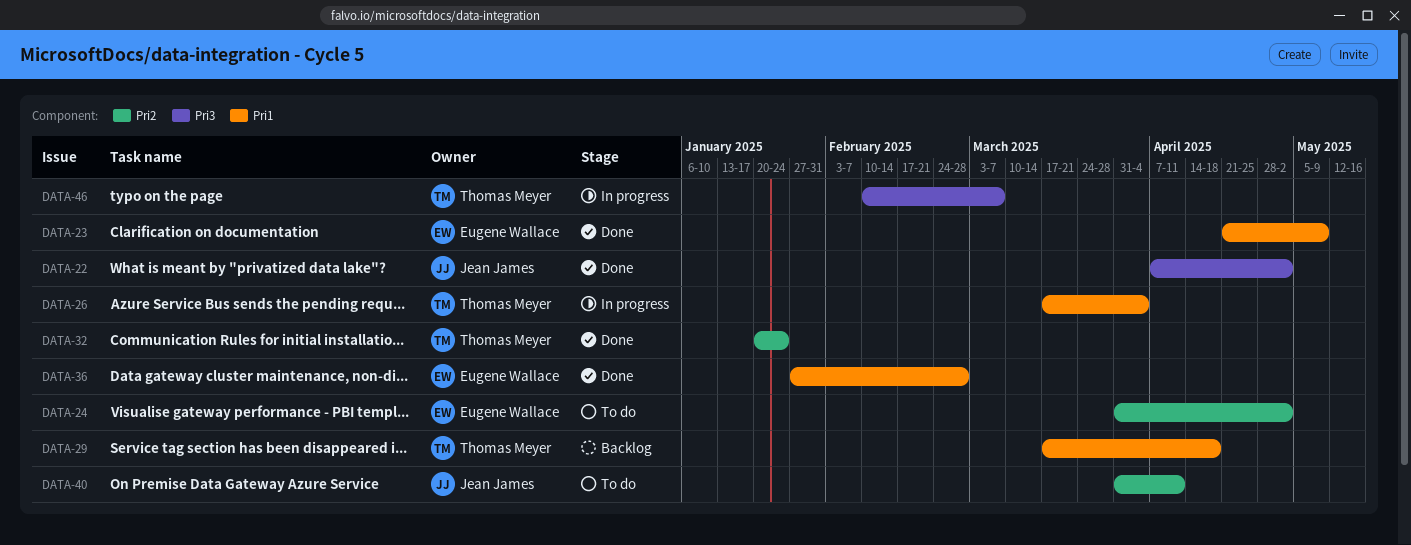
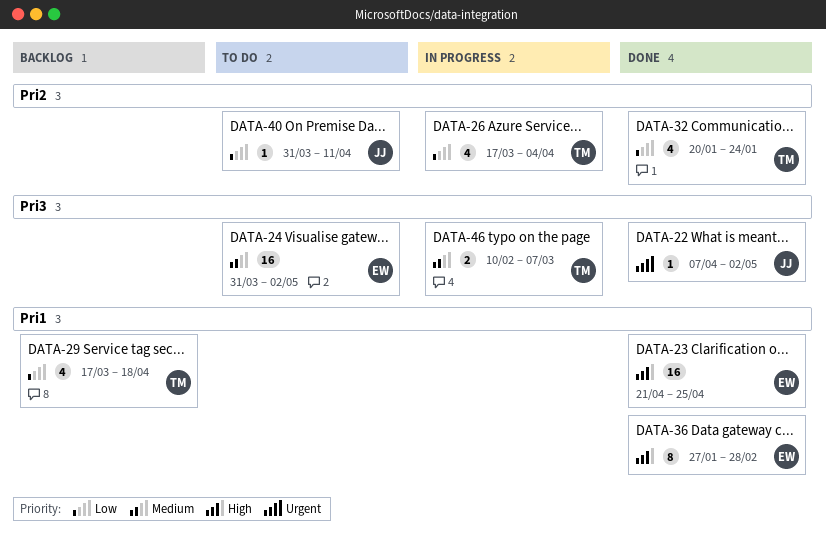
DATA-23, due: May 9 -> Apr 25
DATA-24, label: Pri2 -> Pri3
DATA-26, label: Pri1 -> Pri2

